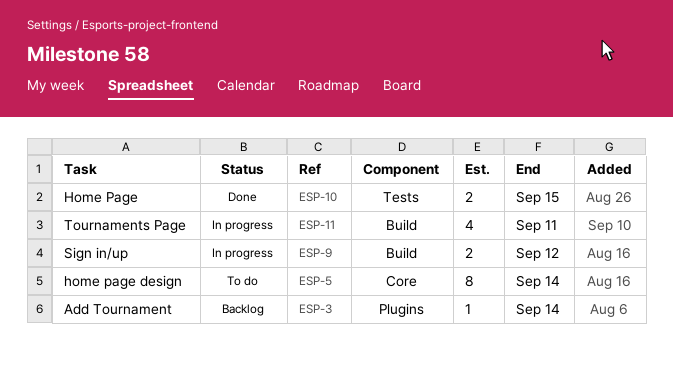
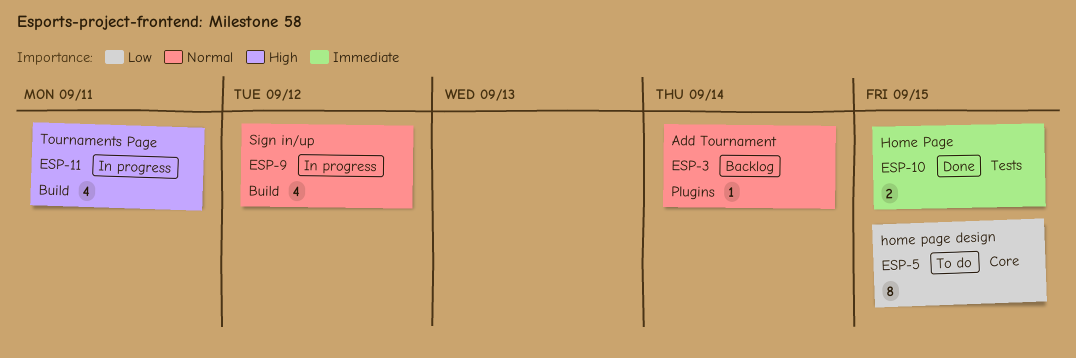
ESP-5, due: Sep 14 -> Sep 15
ESP-9, estimate: 2 -> 4

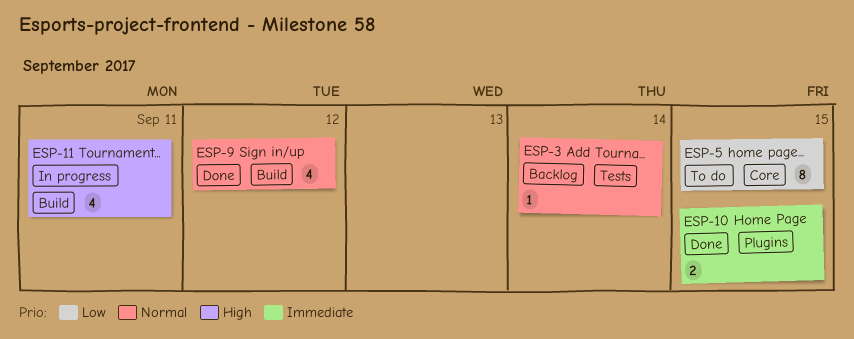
ESP-3, label: Plugins -> Tests
ESP-9, status: In progress -> Done
ESP-10, label: Tests -> Plugins

